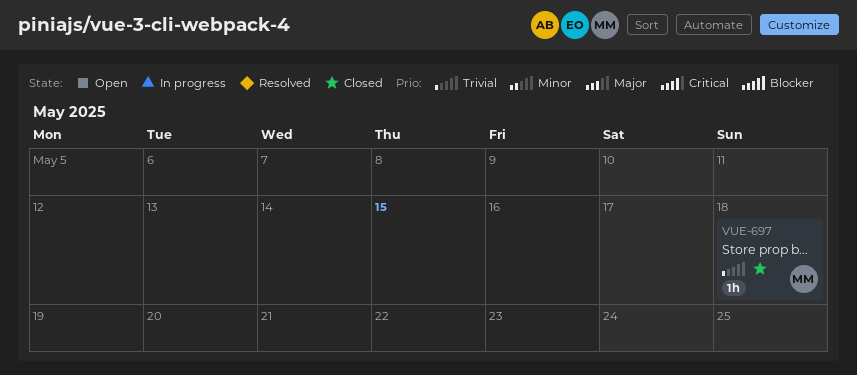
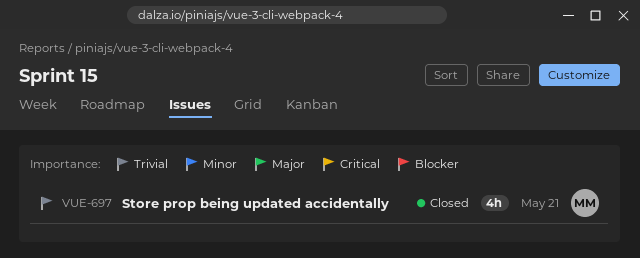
VUE-697, estimate: 1h -> 4h
VUE-697, due: May 18 -> May 21

